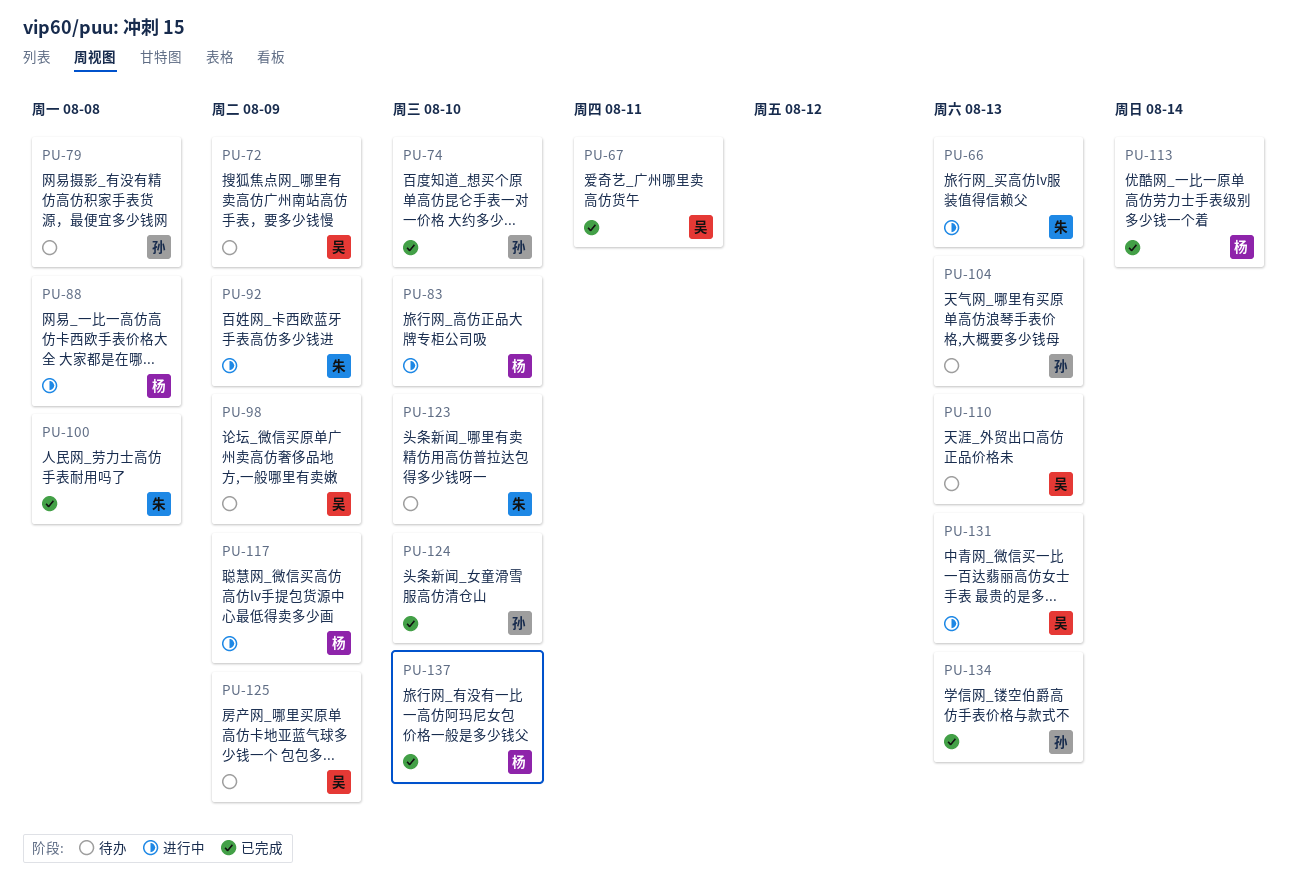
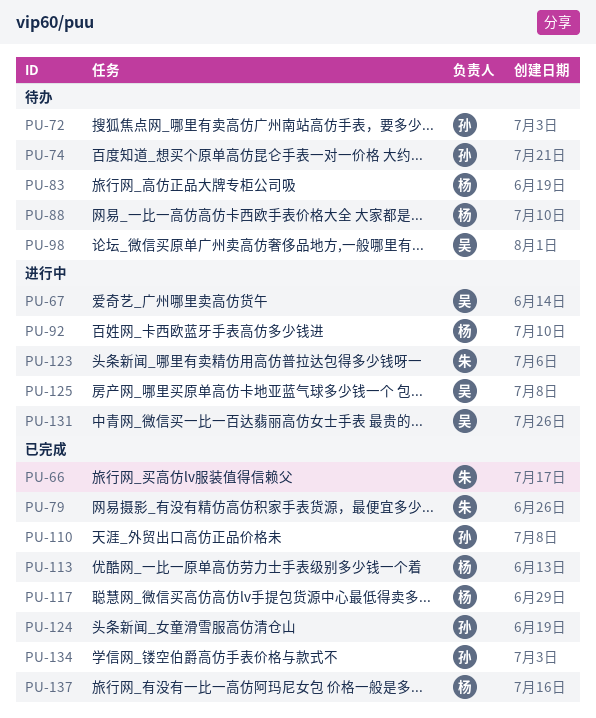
PU-66, status: 进行中 -> 已完成
PU-67, status: 已完成 -> 进行中
PU-72, owner: 吴 -> 孙
PU-74, status: 已完成 -> 待办
PU-79, status: 待办 -> 已完成
PU-79, owner: 孙 -> 朱
PU-83, status: 进行中 -> 待办
PU-88, status: 进行中 -> 待办
PU-92, owner: 朱 -> 杨
PU-100: present -> none
PU-104: present -> none
PU-110, status: 待办 -> 已完成
PU-110, owner: 吴 -> 孙
PU-117, status: 进行中 -> 已完成
PU-123, status: 待办 -> 进行中
PU-125, status: 待办 -> 进行中

